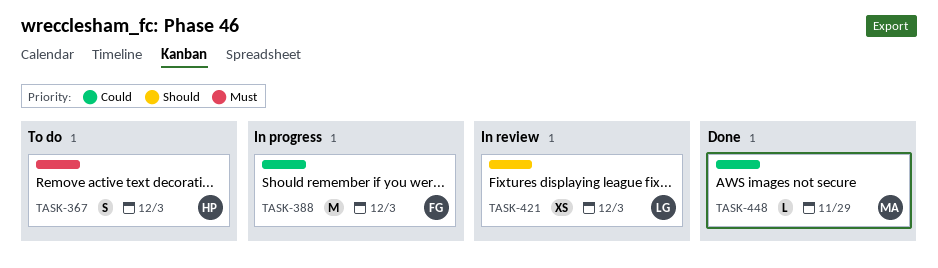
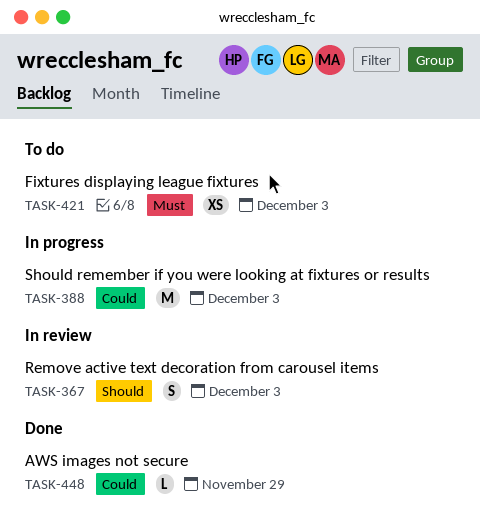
TASK-367, status: To do -> In review
TASK-367, priority: Must -> Should
TASK-421, status: In review -> To do
TASK-421, priority: Should -> Must

